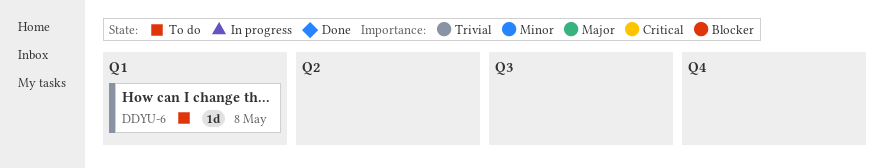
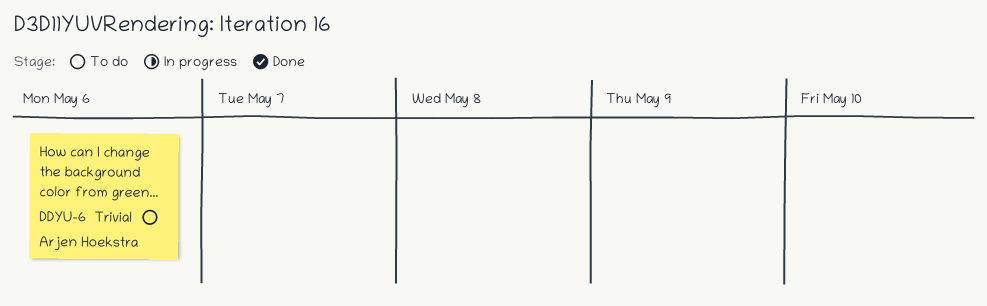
DDYU-6, due: May 8 -> May 6

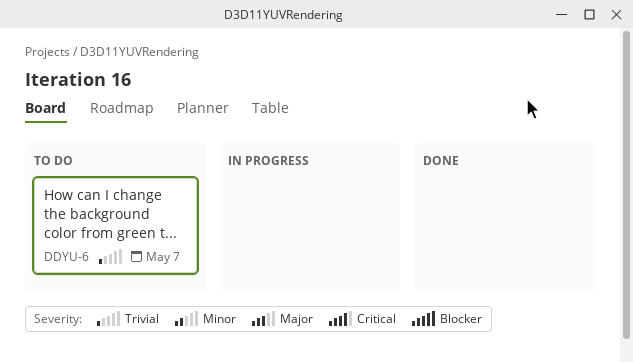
DDYU-6, due: May 6 -> May 7

